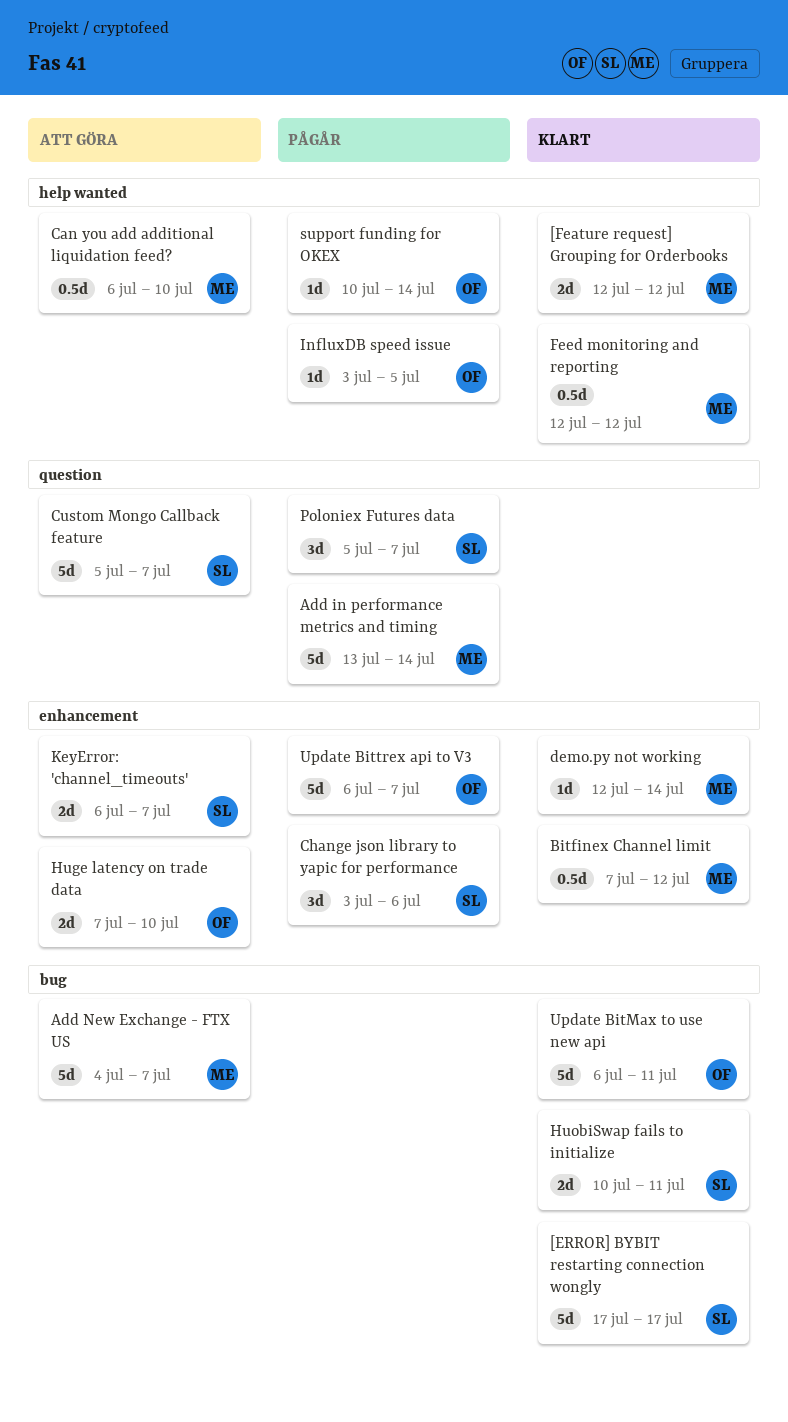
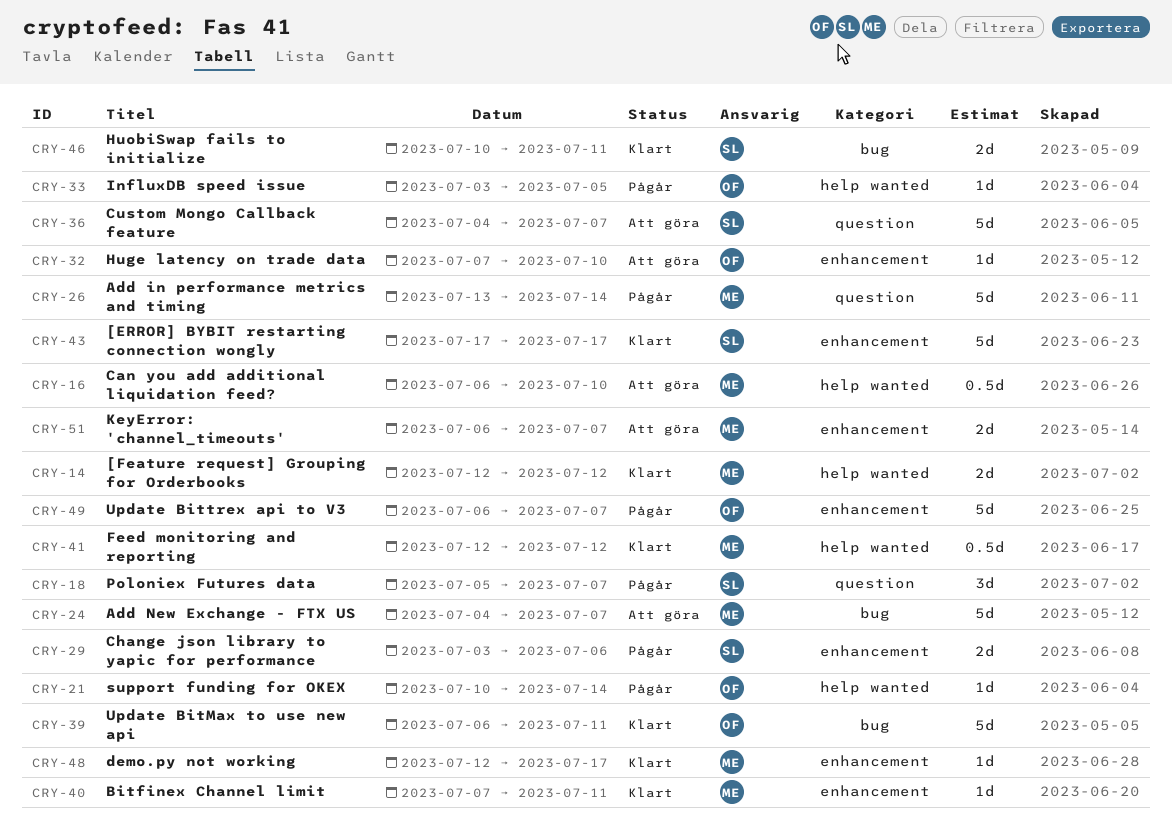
[ERROR] BYBIT restarting connection wongly, label: bug -> enhancement
Bitfinex Channel limit, estimate: 0.5d -> 1d
Bitfinex Channel limit, due: Jul 12 -> Jul 11
Change json library to yapic for performance, estimate: 3d -> 2d
Custom Mongo Callback feature, start: Jul 5 -> Jul 4
demo.py not working, due: Jul 14 -> Jul 17
Huge latency on trade data, estimate: 2d -> 1d
KeyError: 'channel_timeouts', owner: SL -> ME

